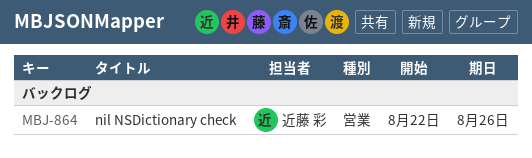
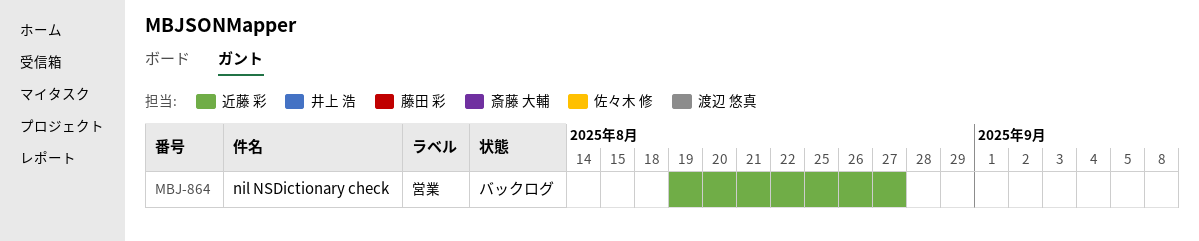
MBJ-864, start: Aug 22 -> Aug 19
MBJ-864, due: Aug 26 -> Aug 27

